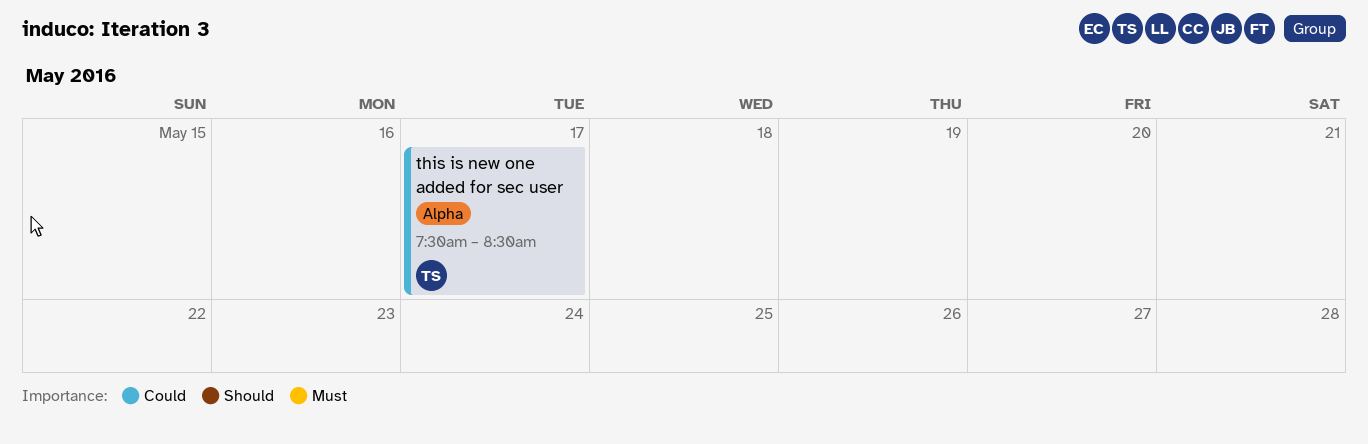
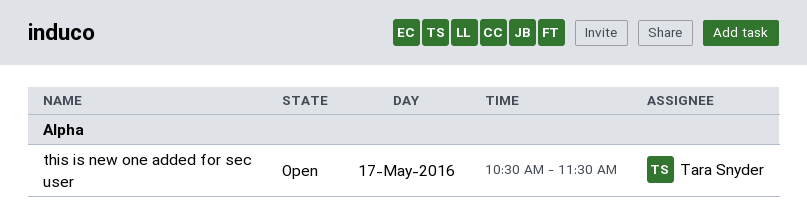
this is new one added for sec user, begins: 07:30 -> 10:30
this is new one added for sec user, ends: 08:30 -> 11:30

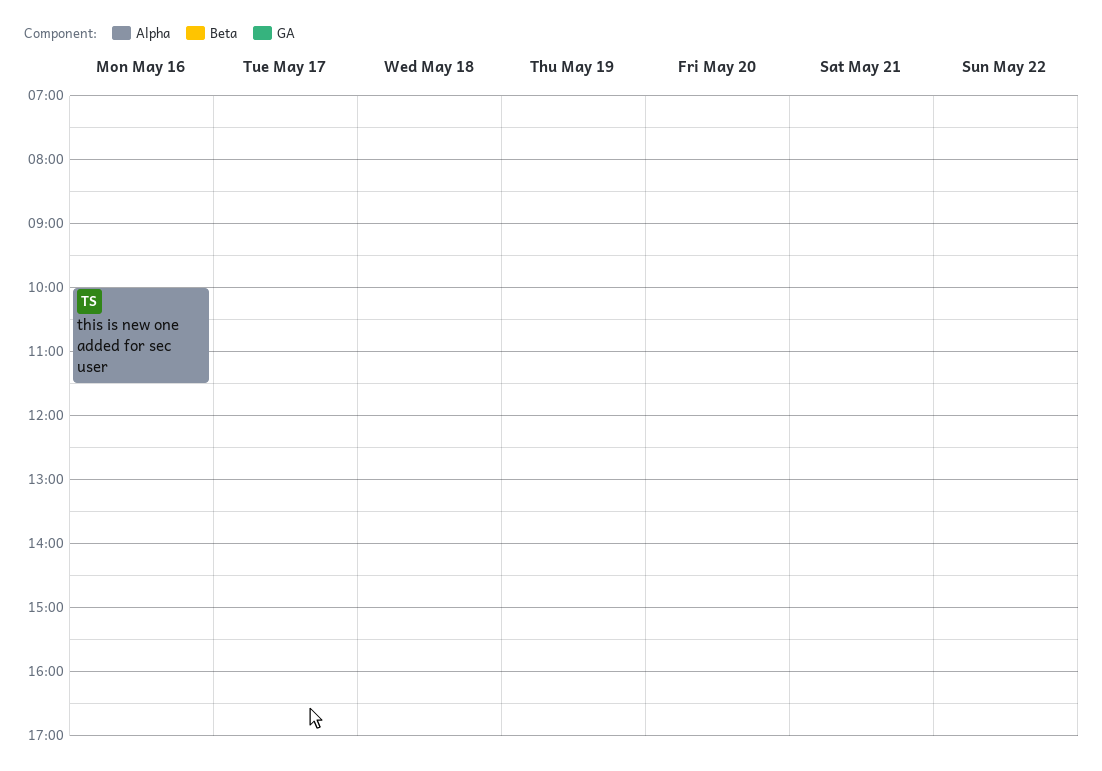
this is new one added for sec user, day: May 17 -> May 16
this is new one added for sec user, begins: 10:30 -> 10:00

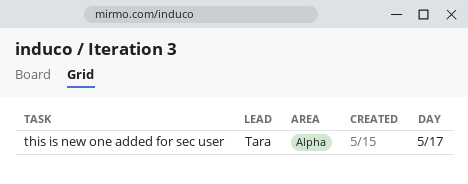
this is new one added for sec user, day: May 16 -> May 17

